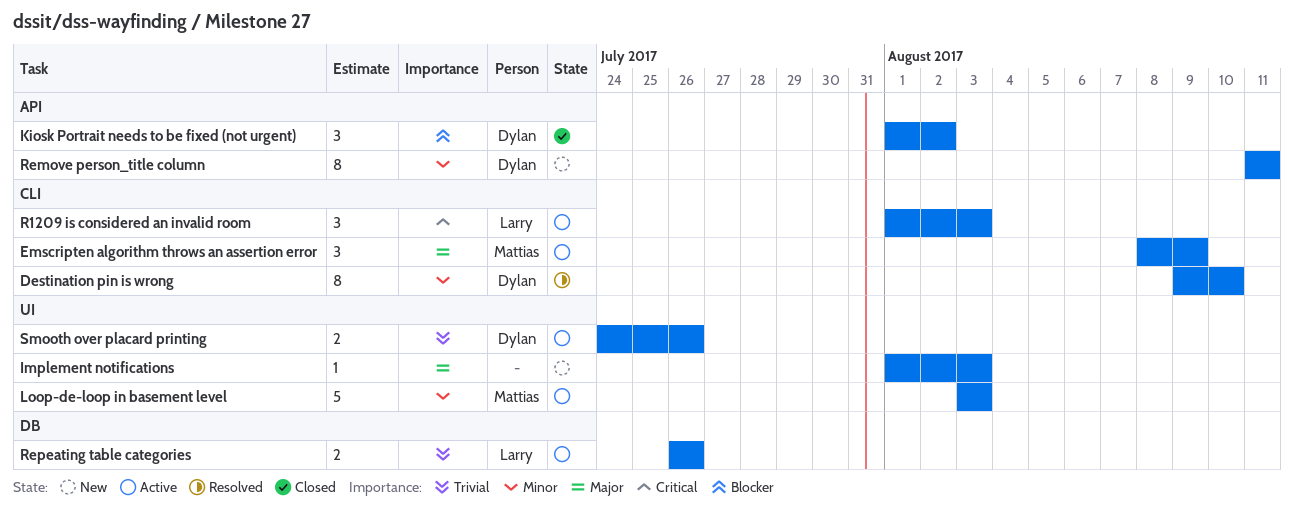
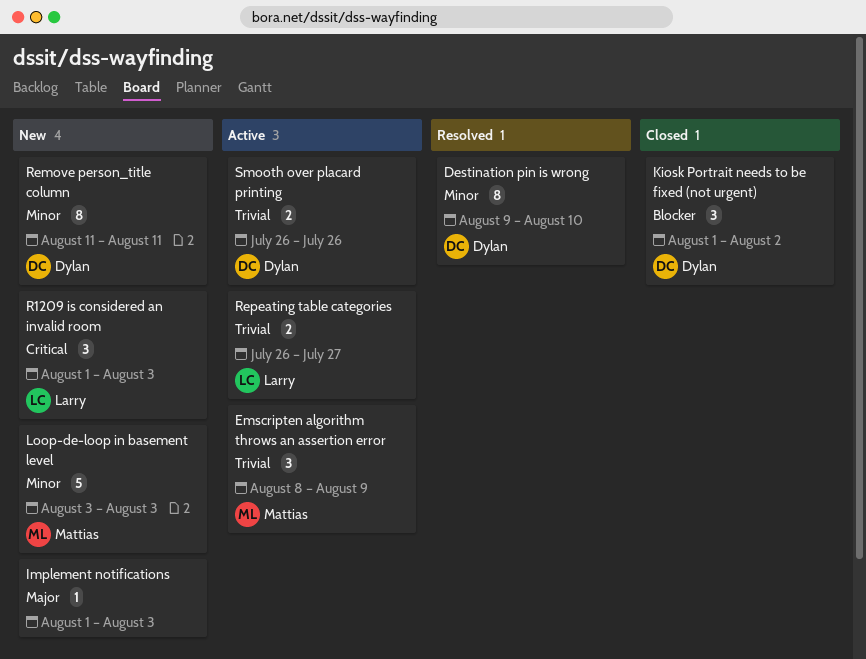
Emscripten algorithm throws an assertion error, priority: Major -> Trivial
Loop-de-loop in basement level, status: Active -> New
R1209 is considered an invalid room, status: Active -> New
Repeating table categories, due: Jul 26 -> Jul 27
Smooth over placard printing, start: Jul 24 -> Jul 26

